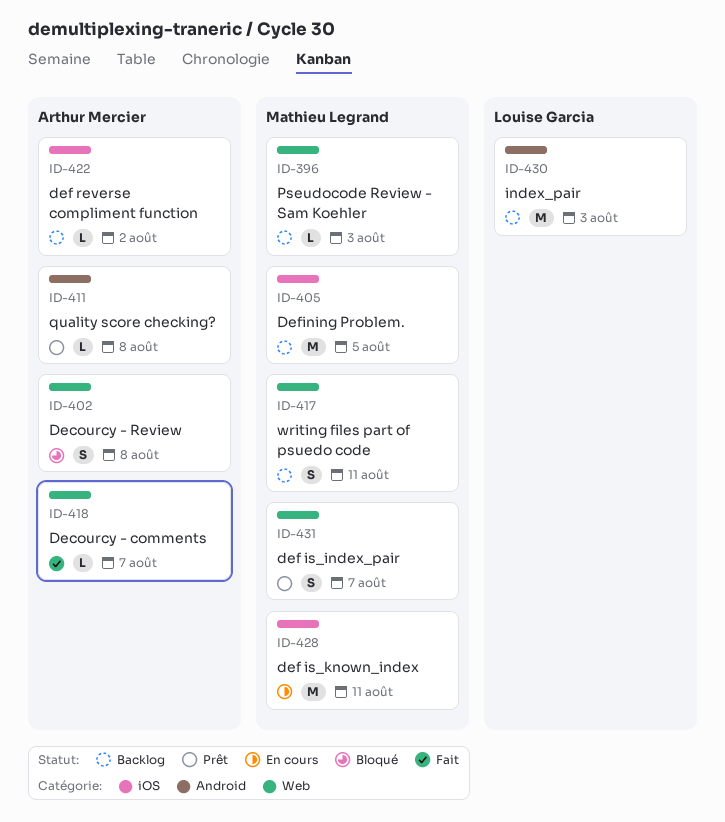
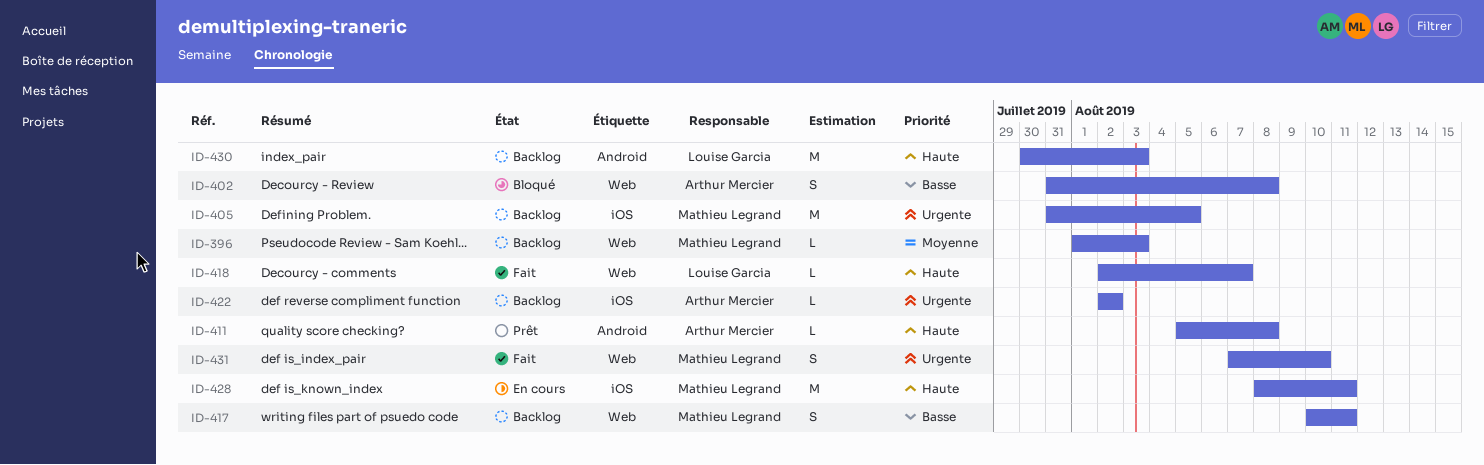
ID-418, owner: Arthur Mercier -> Louise Garcia
ID-431, status: Prêt -> Fait
ID-431, due: Aug 7 -> Aug 10

